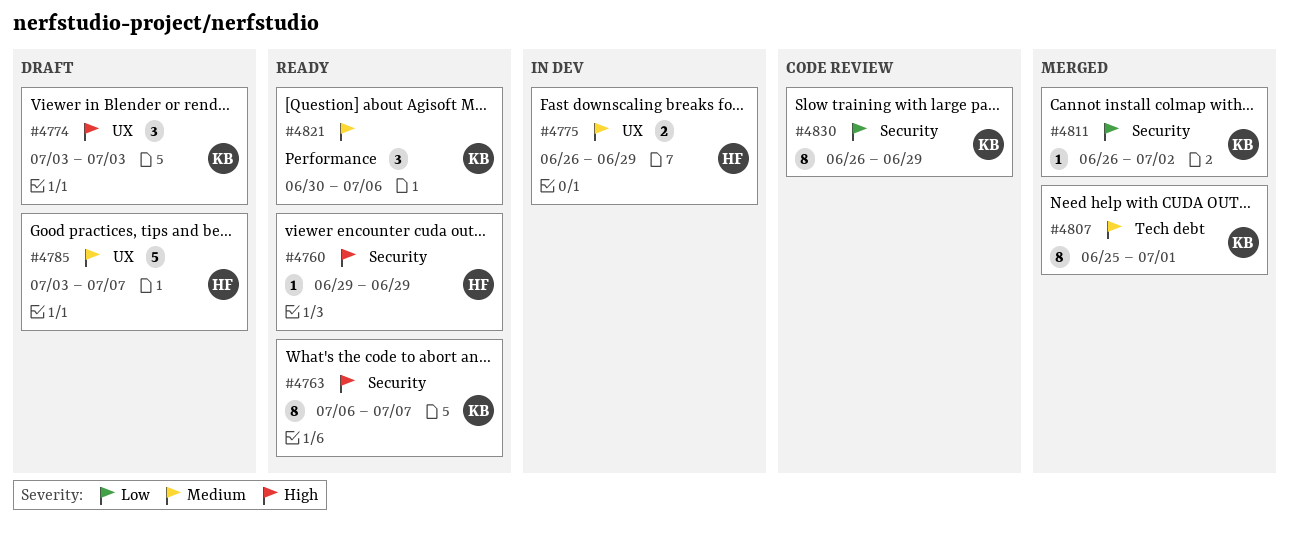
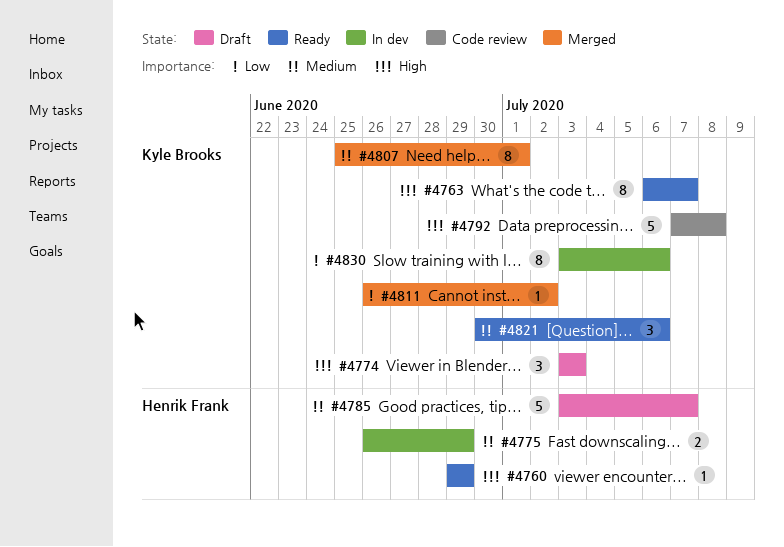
#4792: none -> present
#4830, status: Code review -> In dev
#4830, start: Jun 26 -> Jul 3
#4830, due: Jun 29 -> Jul 6

